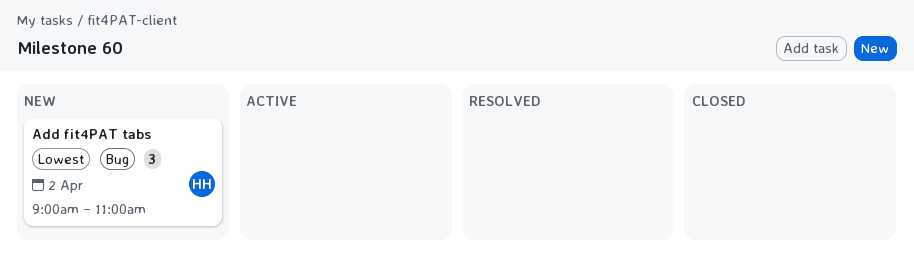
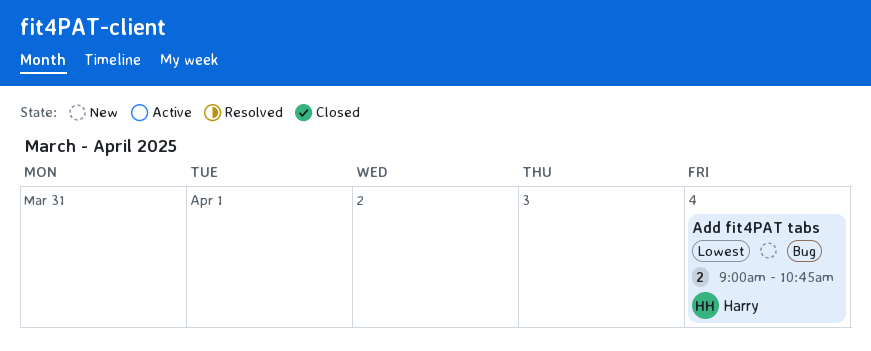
Add fit4PAT tabs, estimate: 3 -> 2
Add fit4PAT tabs, day: Apr 2 -> Apr 4
Add fit4PAT tabs, ends: 11:00 -> 10:45

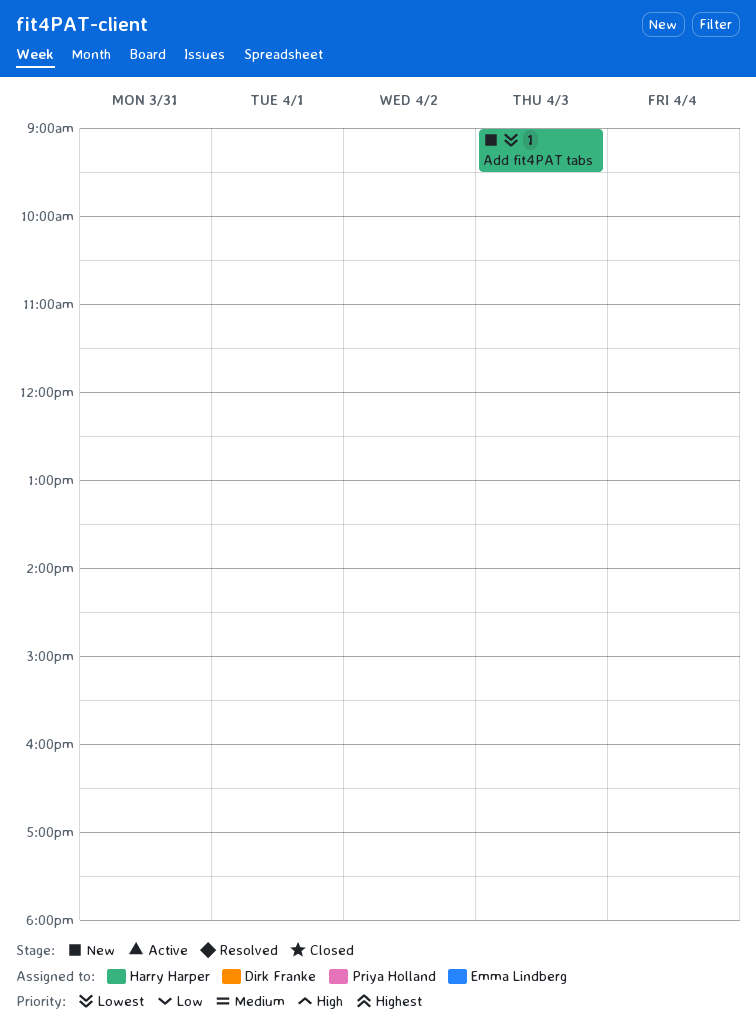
Add fit4PAT tabs, estimate: 2 -> 1
Add fit4PAT tabs, day: Apr 4 -> Apr 3
Add fit4PAT tabs, ends: 10:45 -> 09:30

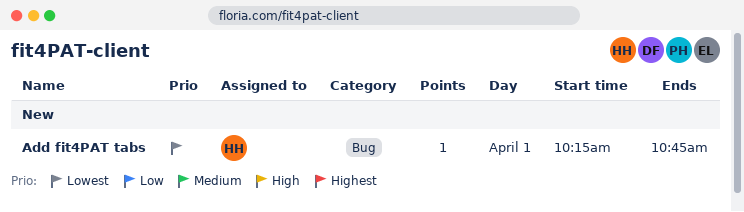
Add fit4PAT tabs, day: Apr 3 -> Apr 1
Add fit4PAT tabs, begins: 09:00 -> 10:15
Add fit4PAT tabs, ends: 09:30 -> 10:45

